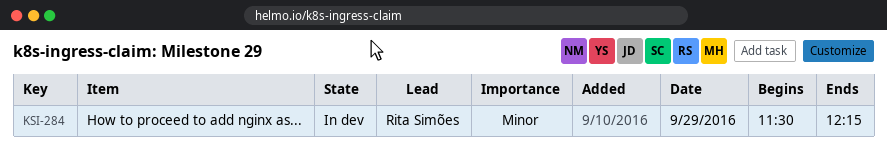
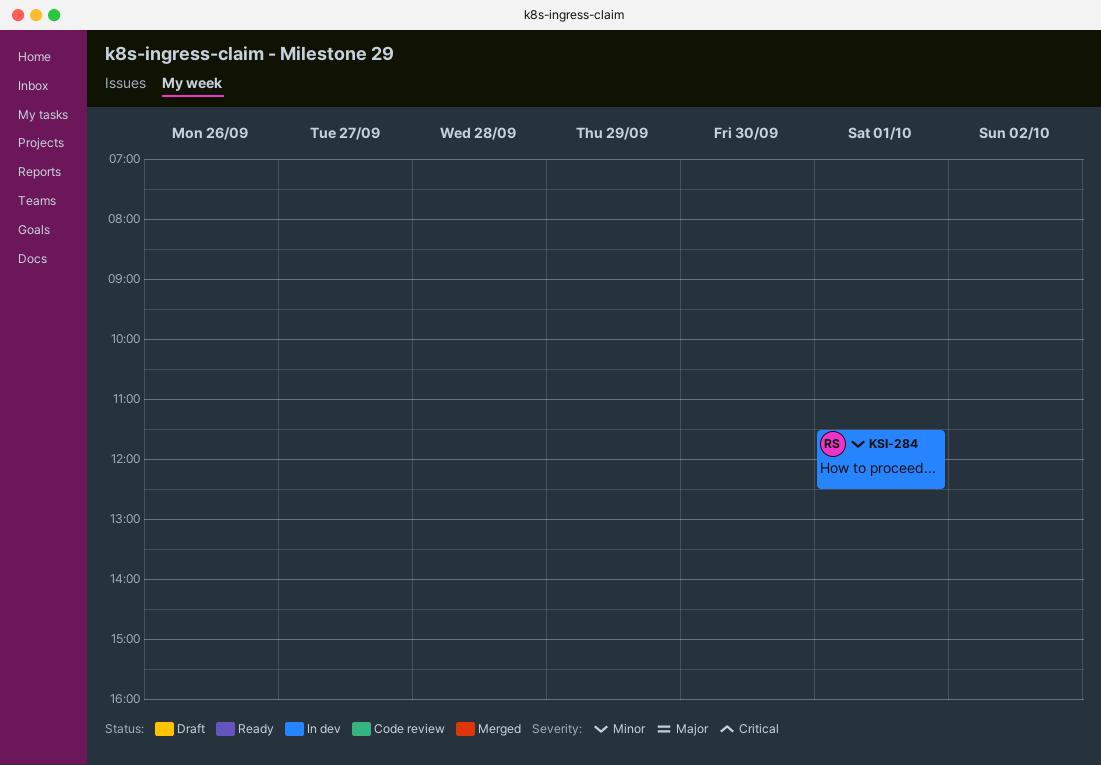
KSI-284, day: Sep 29 -> Oct 1
KSI-284, ends: 12:15 -> 12:30

